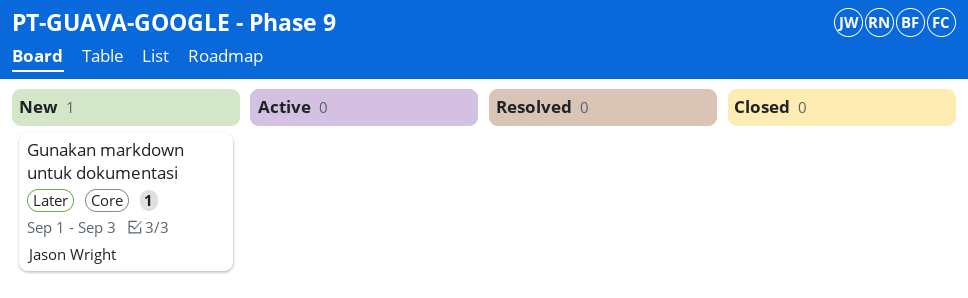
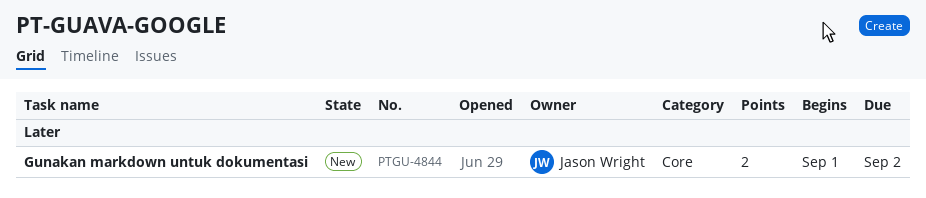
Gunakan markdown untuk dokumentasi, estimate: 1 -> 2
Gunakan markdown untuk dokumentasi, due: Sep 3 -> Sep 2

